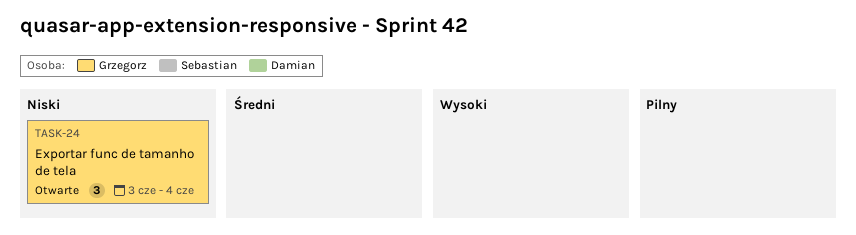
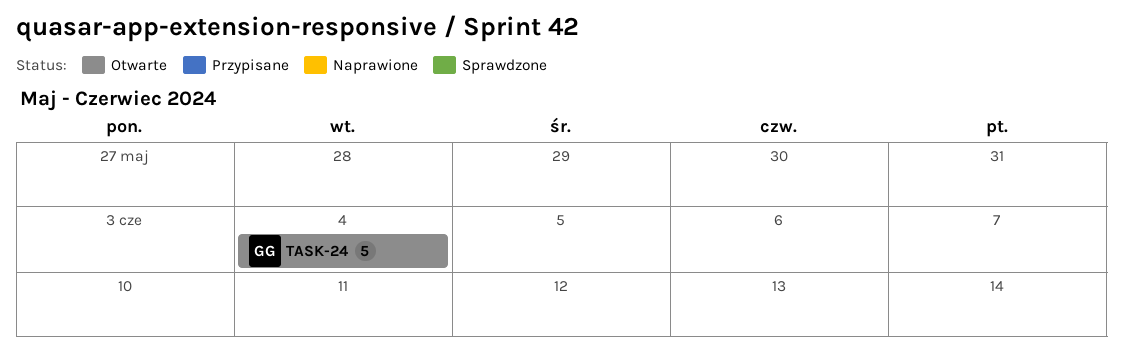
TASK-24, estimate: 3 -> 5
TASK-24, start: Jun 3 -> Jun 4

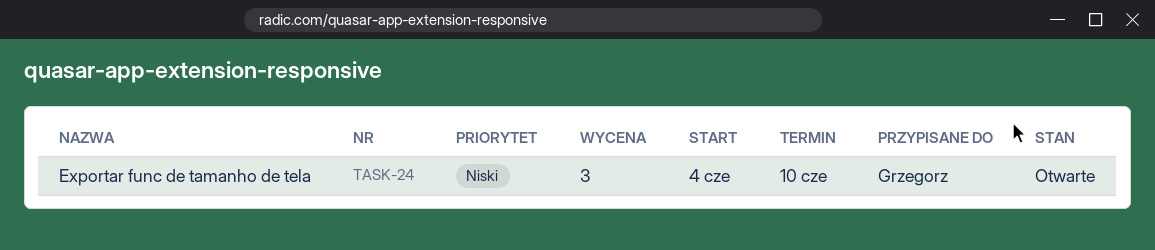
TASK-24, estimate: 5 -> 3
TASK-24, due: Jun 4 -> Jun 10

